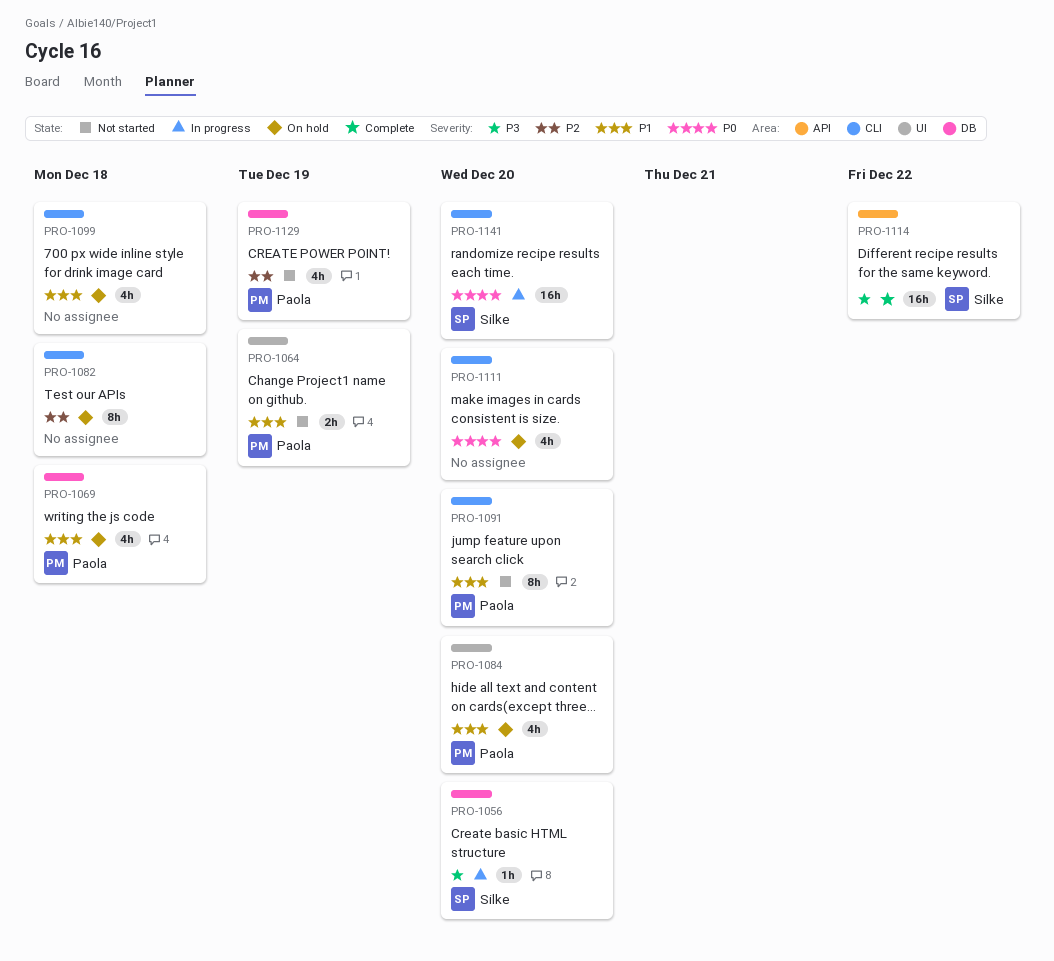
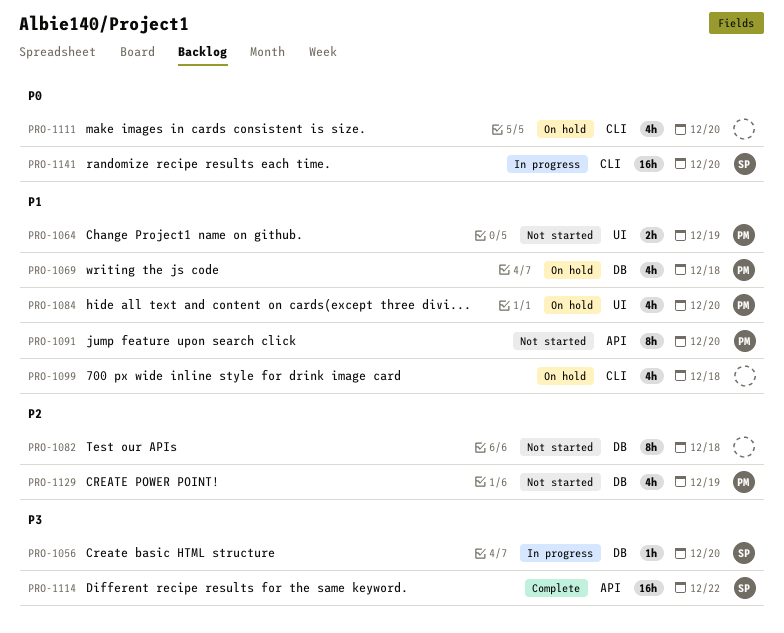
PRO-1082, status: On hold -> Not started
PRO-1082, label: CLI -> DB
PRO-1091, label: CLI -> API

